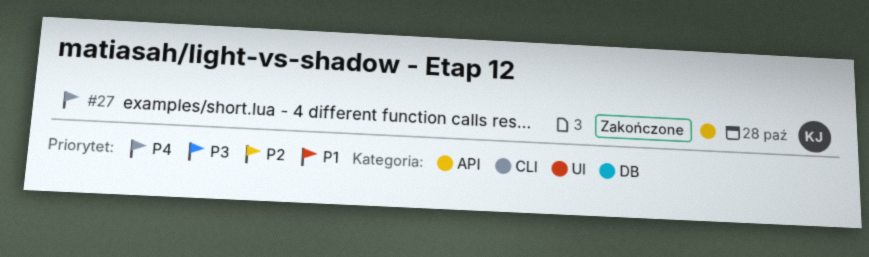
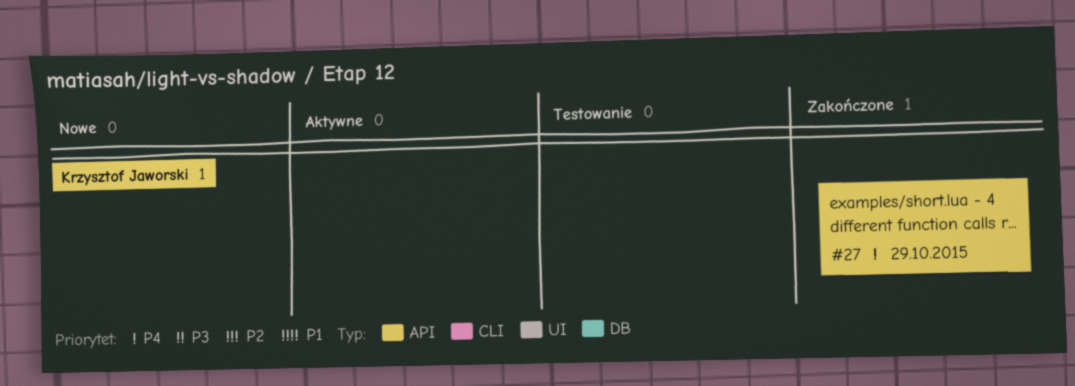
#27, due: Oct 28 -> Oct 29

